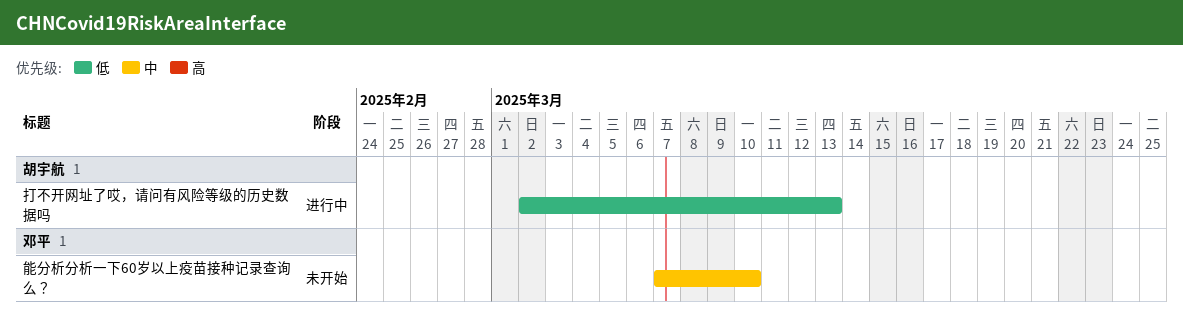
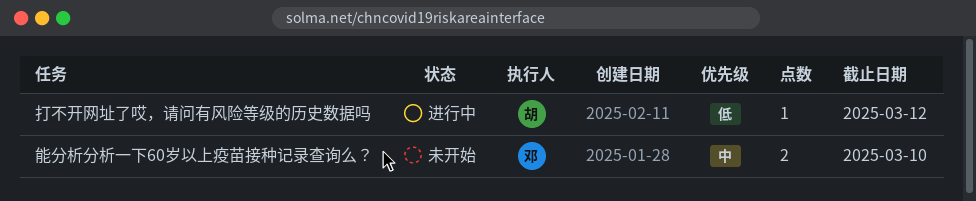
打不开网址了哎，请问有风险等级的历史数据吗, due: Mar 13 -> Mar 12

